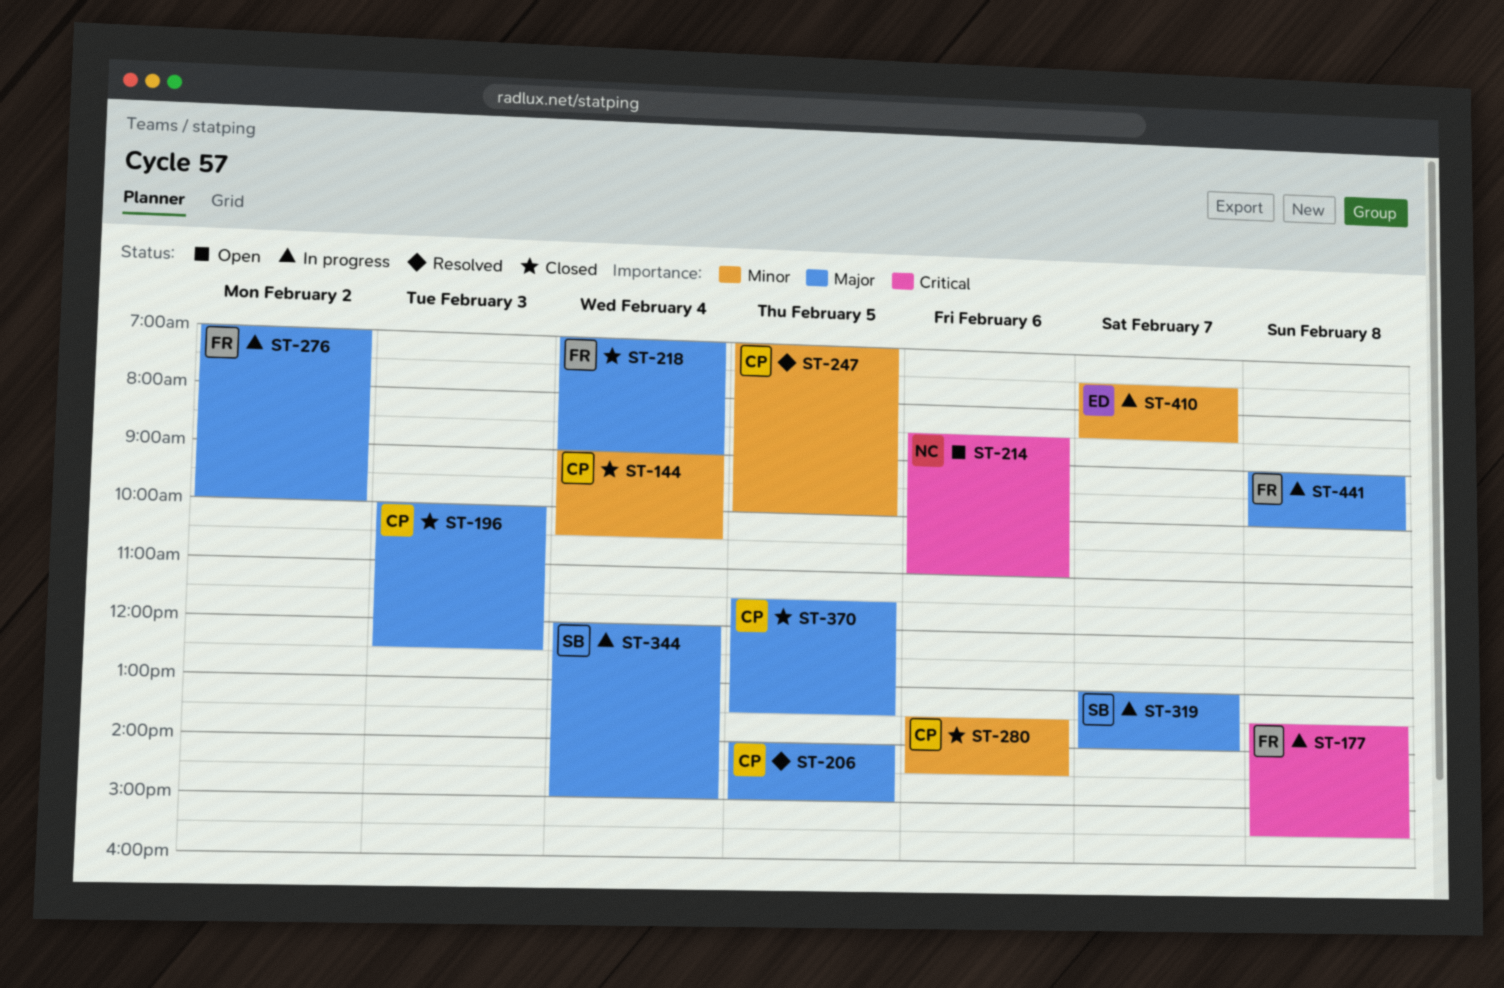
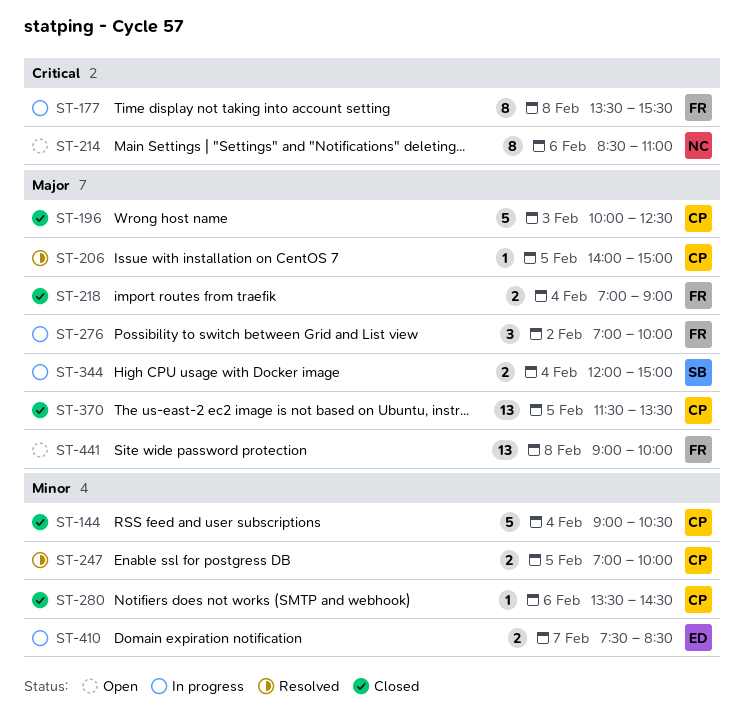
ST-319: present -> none
ST-441, status: In progress -> Open

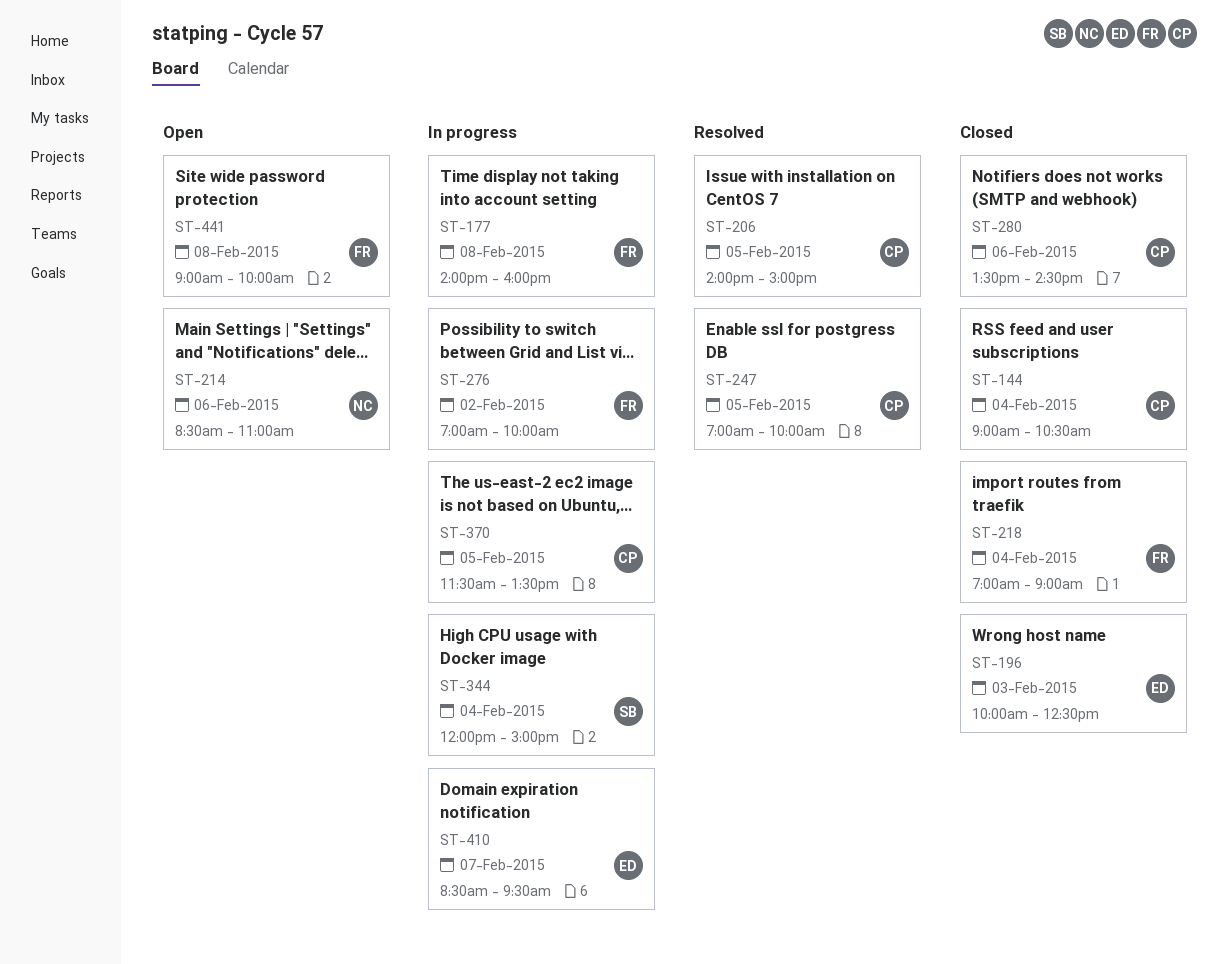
ST-177, begins: 13:30 -> 14:00
ST-177, ends: 15:30 -> 16:00
ST-196, owner: CP -> ED
ST-370, status: Closed -> In progress
ST-410, begins: 07:30 -> 08:30
ST-410, ends: 08:30 -> 09:30

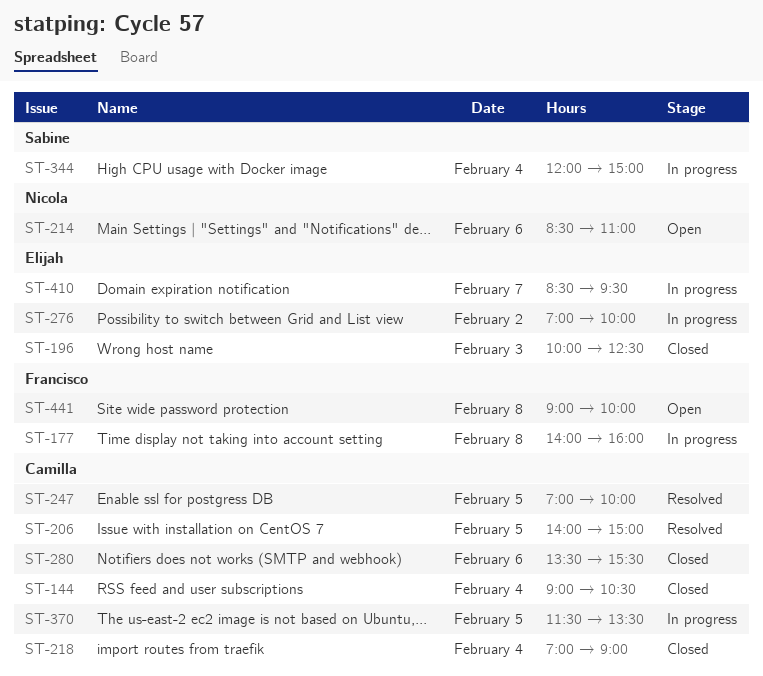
ST-218, owner: Francisco -> Camilla
ST-276, owner: Francisco -> Elijah
ST-280, ends: 14:30 -> 15:30

